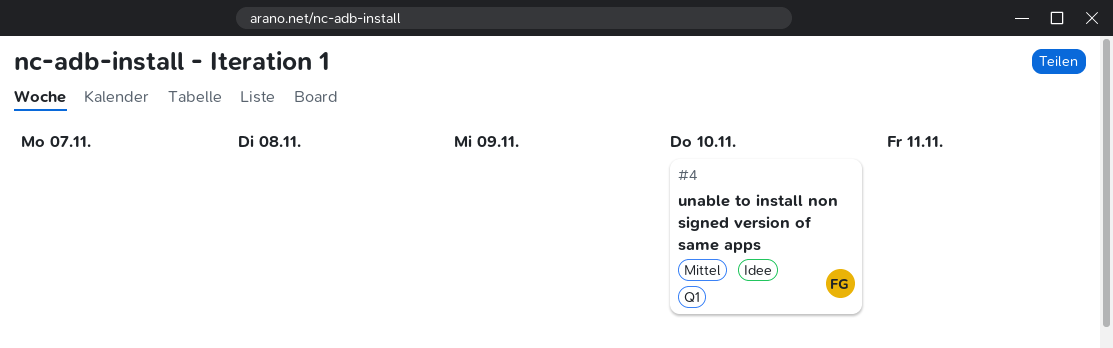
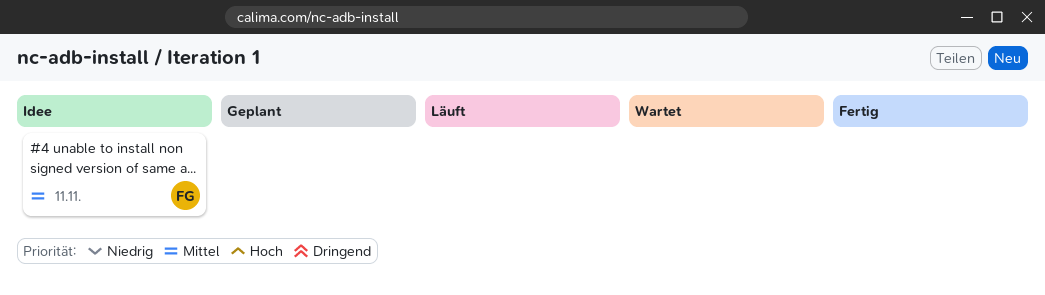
#4, due: Nov 10 -> Nov 11

